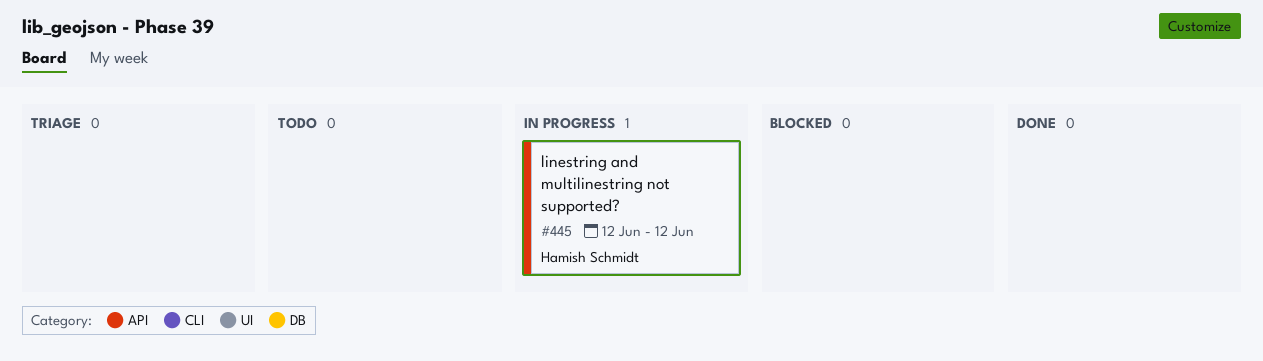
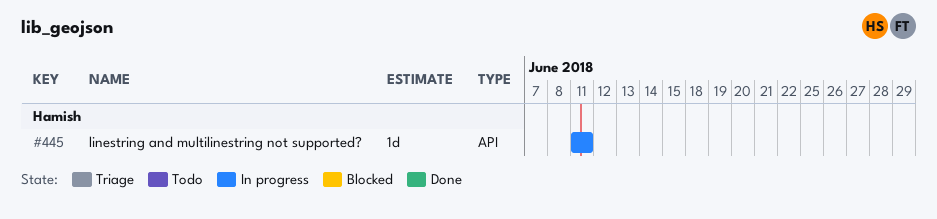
#445, start: Jun 12 -> Jun 11
#445, due: Jun 12 -> Jun 11

